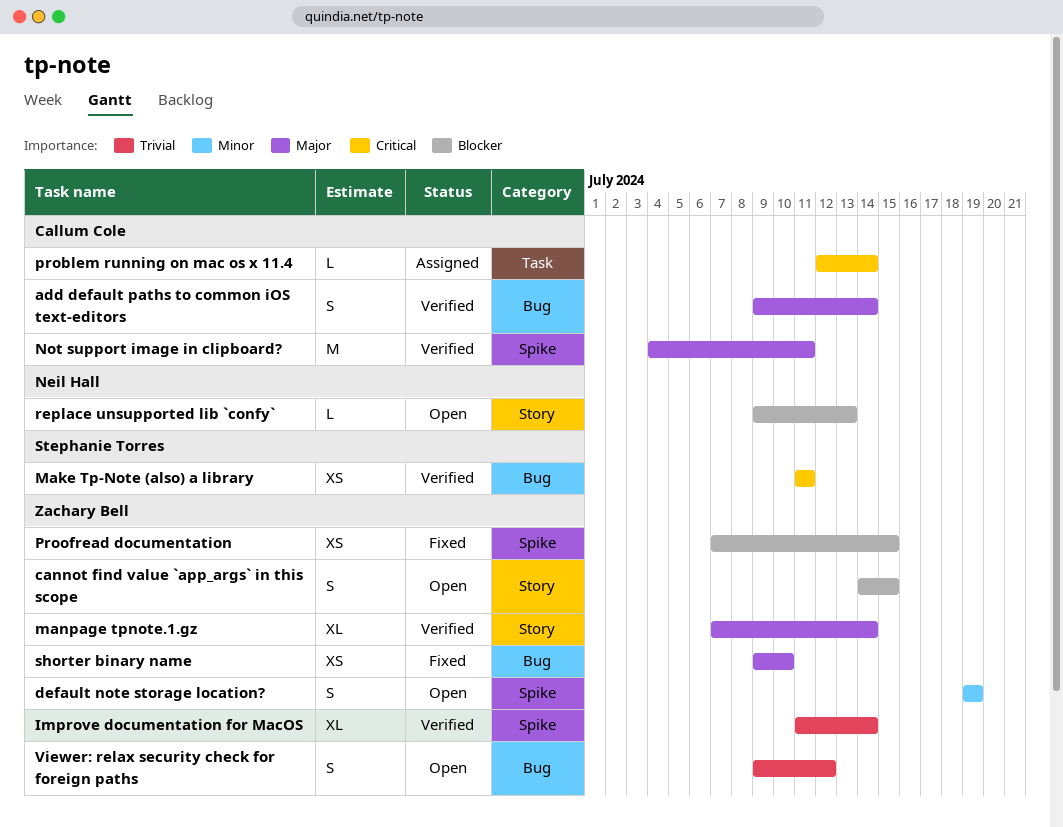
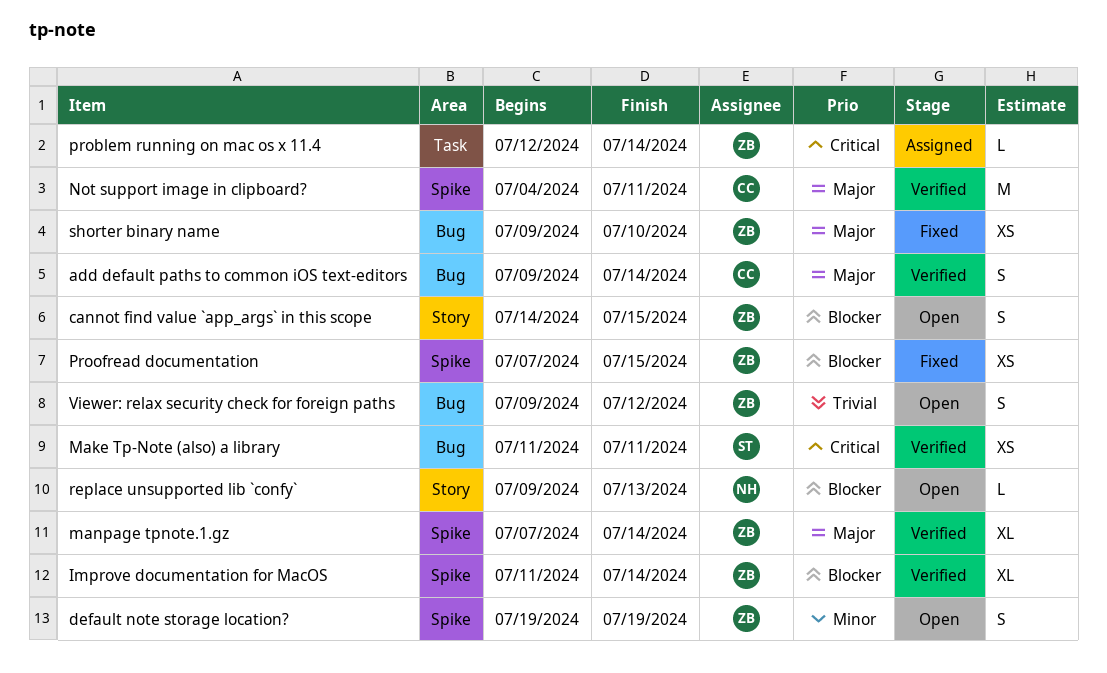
Improve documentation for MacOS, priority: Trivial -> Blocker
manpage tpnote.1.gz, label: Story -> Spike
problem running on mac os x 11.4, owner: Callum Cole -> Zachary Bell

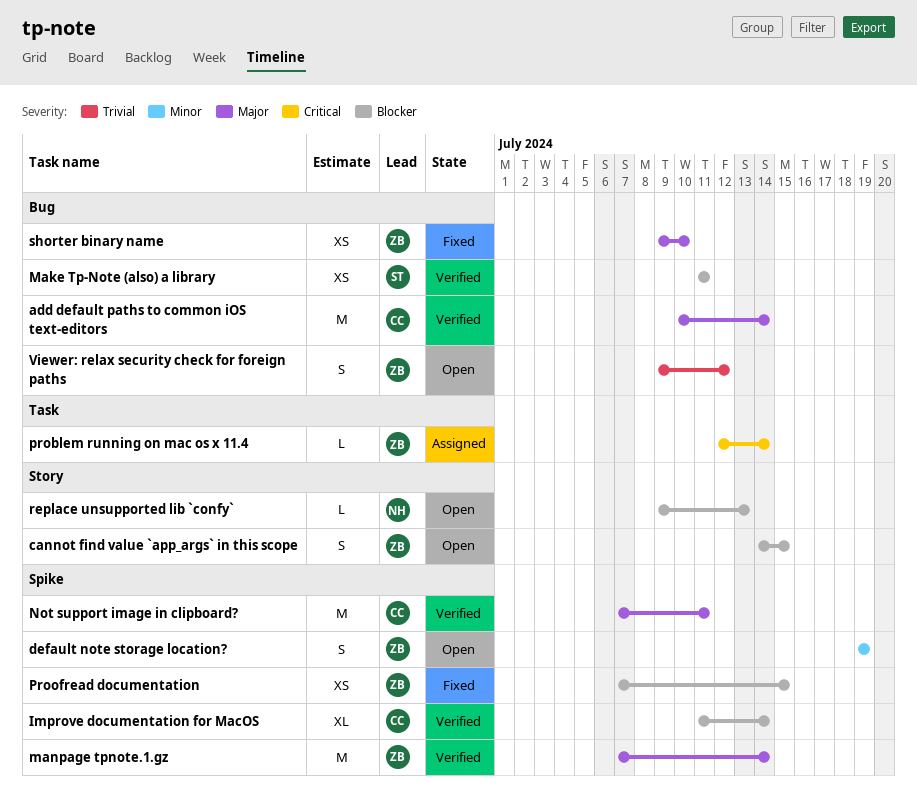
add default paths to common iOS text-editors, estimate: S -> M
add default paths to common iOS text-editors, start: Jul 9 -> Jul 10
Improve documentation for MacOS, owner: ZB -> CC
Make Tp-Note (also) a library, priority: Critical -> Blocker
manpage tpnote.1.gz, estimate: XL -> M
Not support image in clipboard?, start: Jul 4 -> Jul 7

